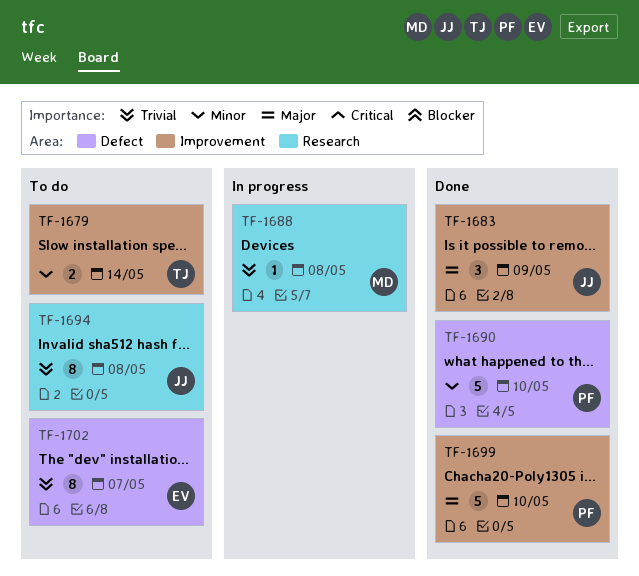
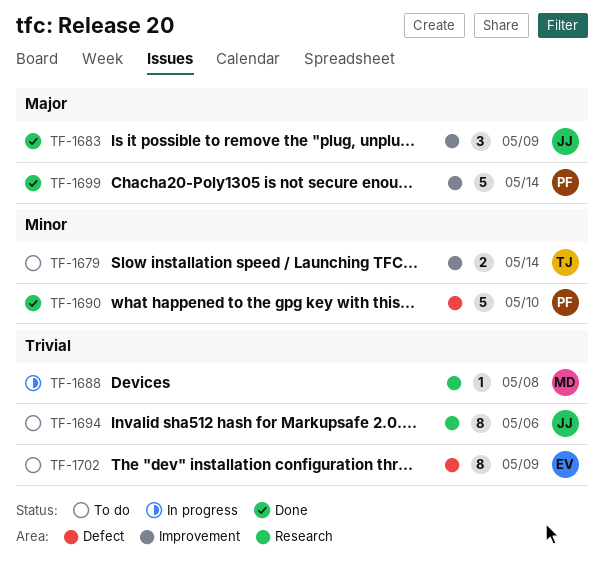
TF-1694, due: May 8 -> May 6
TF-1699, due: May 10 -> May 14
TF-1702, due: May 7 -> May 9

